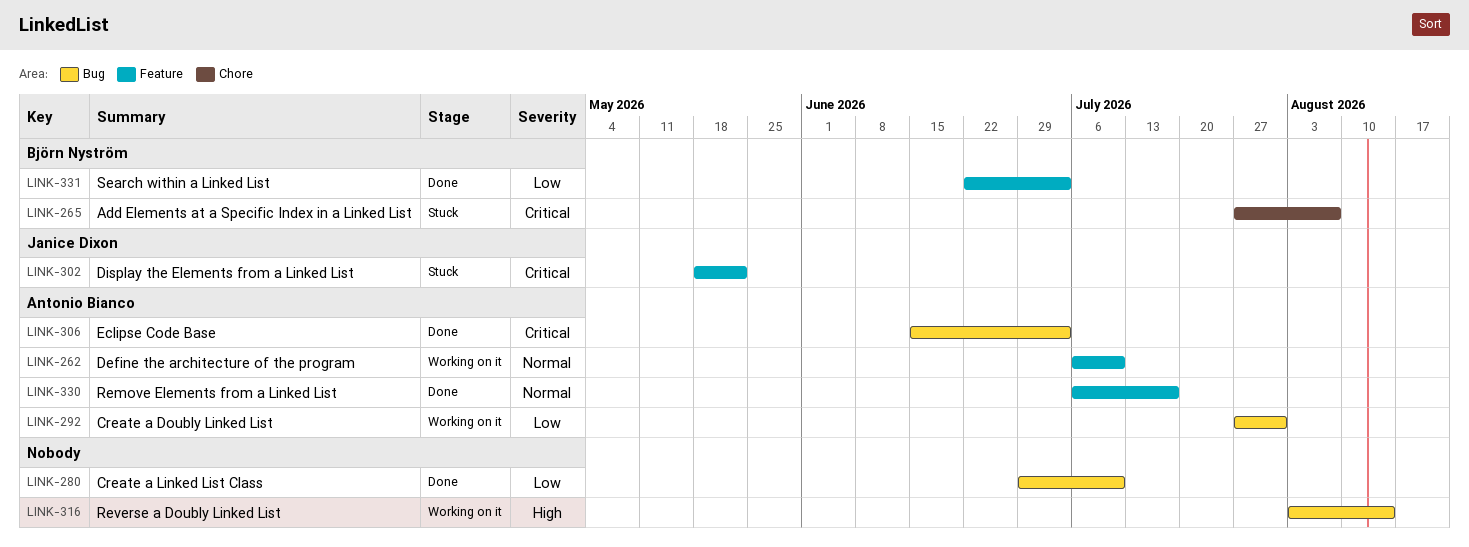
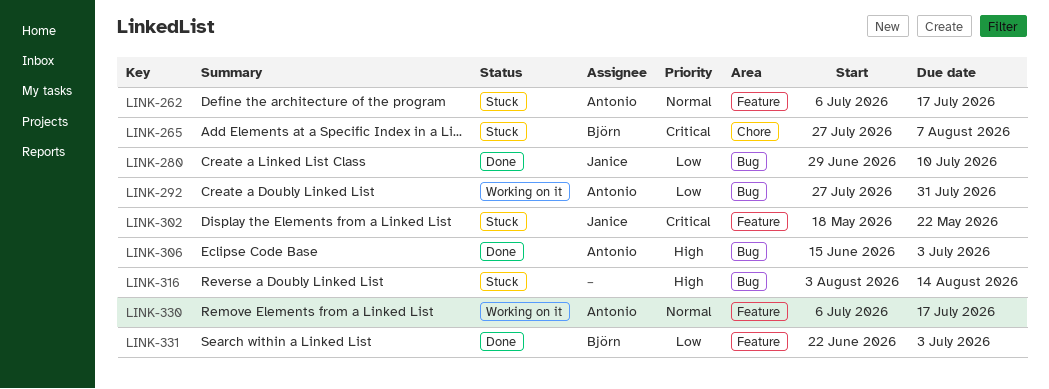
LINK-262, status: Working on it -> Stuck
LINK-262, due: Jul 10 -> Jul 17
LINK-280, owner: none -> Janice Dixon
LINK-306, priority: Critical -> High
LINK-316, status: Working on it -> Stuck
LINK-330, status: Done -> Working on it

